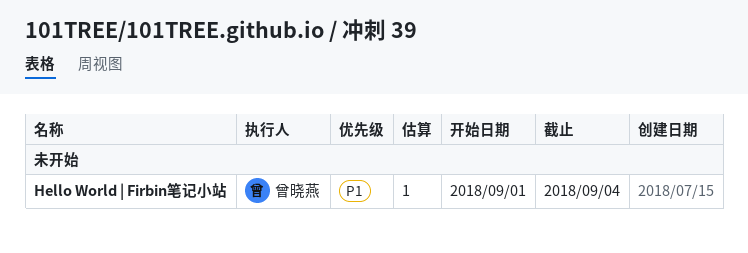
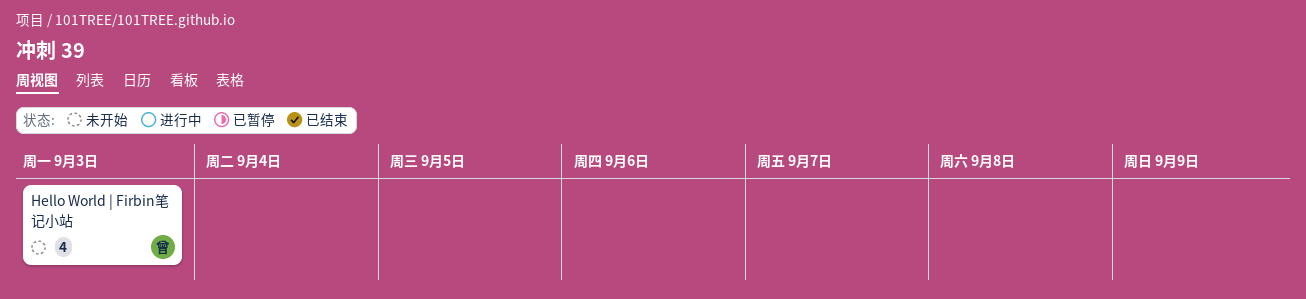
Hello World | Firbin笔记小站, estimate: 1 -> 4
Hello World | Firbin笔记小站, due: Sep 4 -> Sep 3

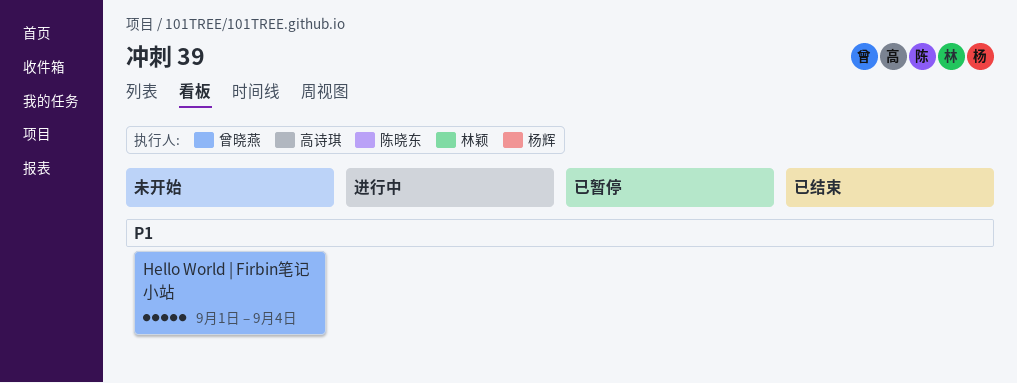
Hello World | Firbin笔记小站, estimate: 4 -> 5
Hello World | Firbin笔记小站, due: Sep 3 -> Sep 4

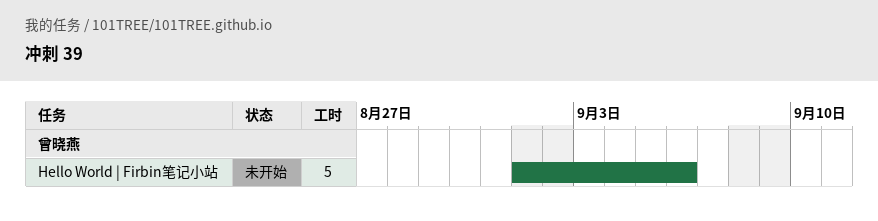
Hello World | Firbin笔记小站, due: Sep 4 -> Sep 6

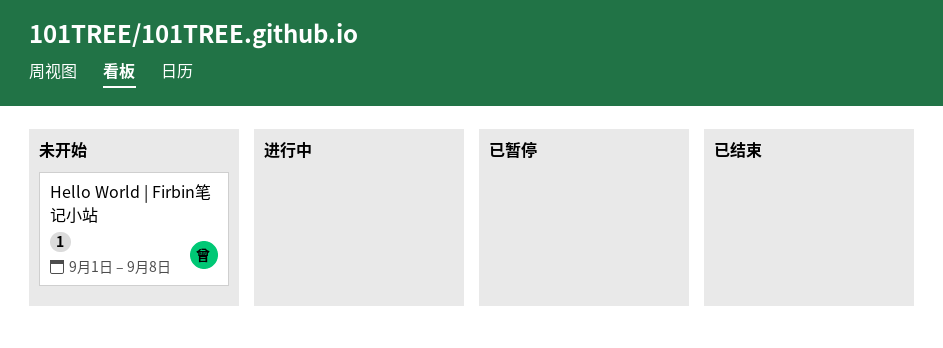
Hello World | Firbin笔记小站, estimate: 5 -> 1
Hello World | Firbin笔记小站, due: Sep 6 -> Sep 8

